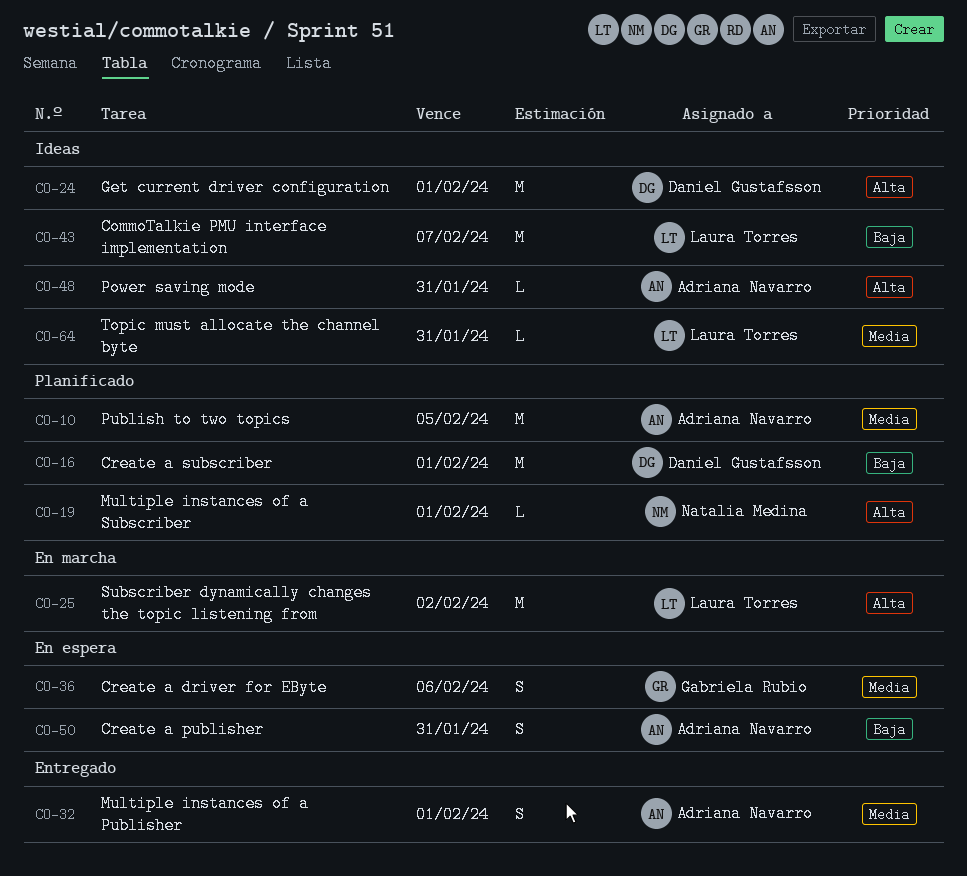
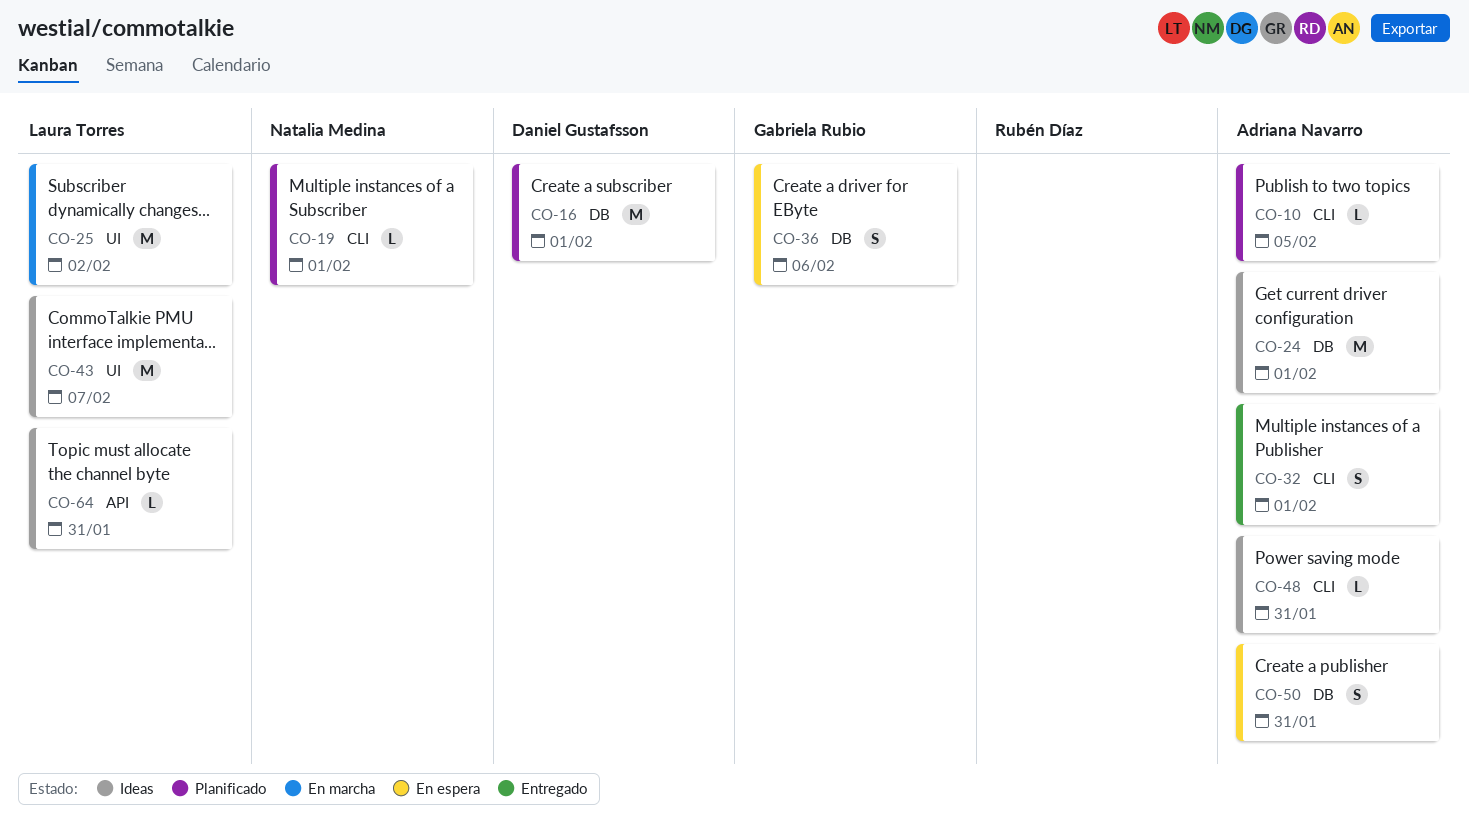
CO-10, estimate: M -> L
CO-24, owner: Daniel Gustafsson -> Adriana Navarro

